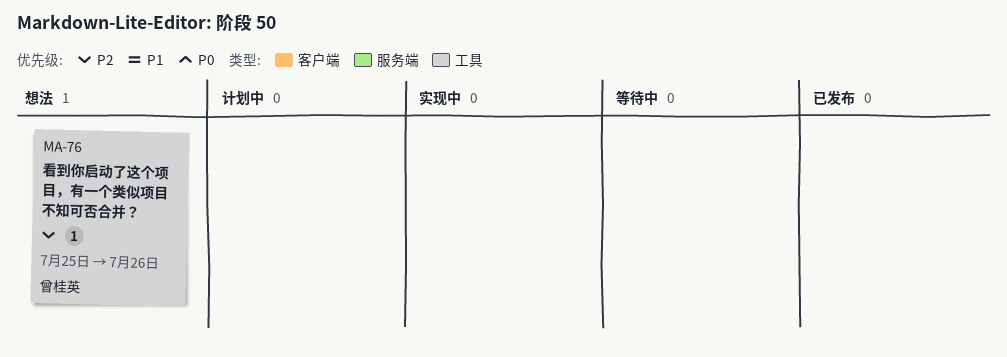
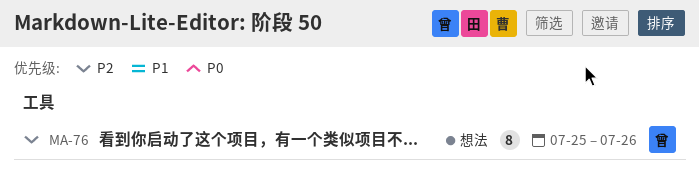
MA-76, estimate: 1 -> 8

